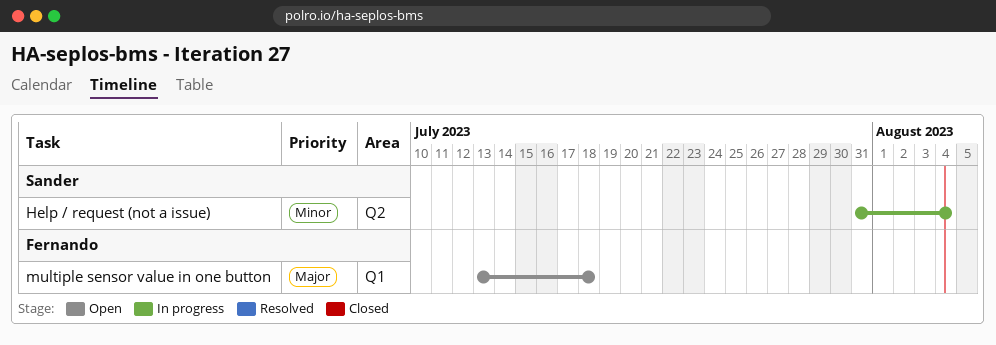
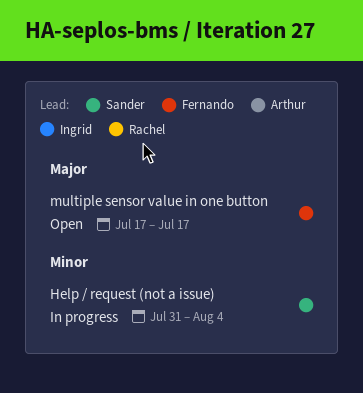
multiple sensor value in one button, start: Jul 13 -> Jul 17
multiple sensor value in one button, due: Jul 18 -> Jul 17

